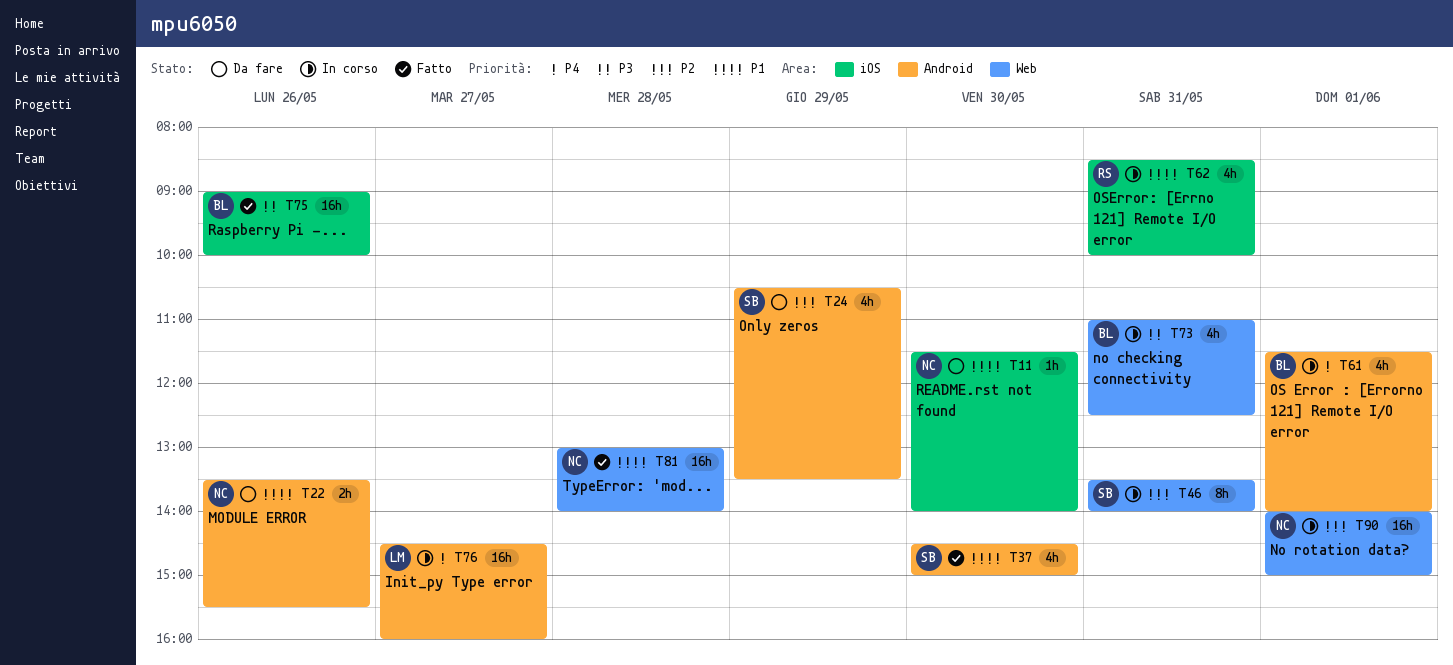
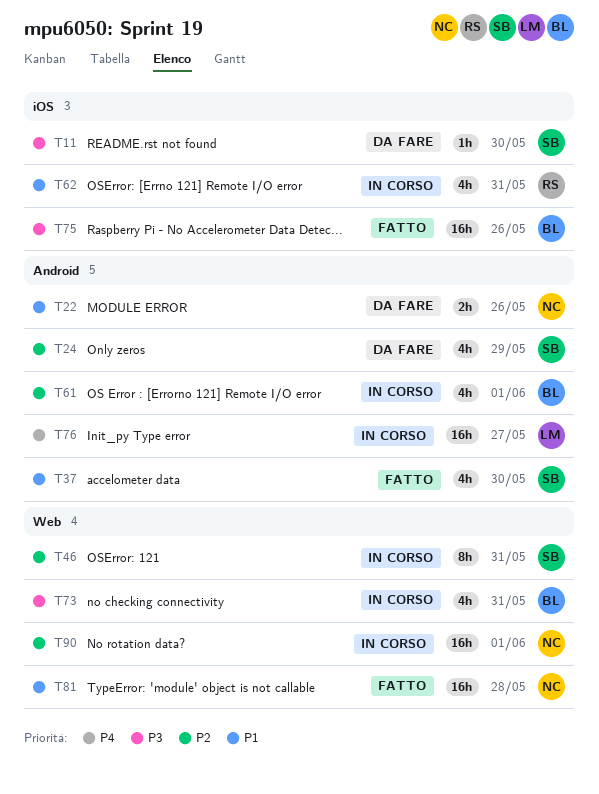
T11, owner: NC -> SB
T11, priority: P1 -> P3
T61, priority: P4 -> P2

